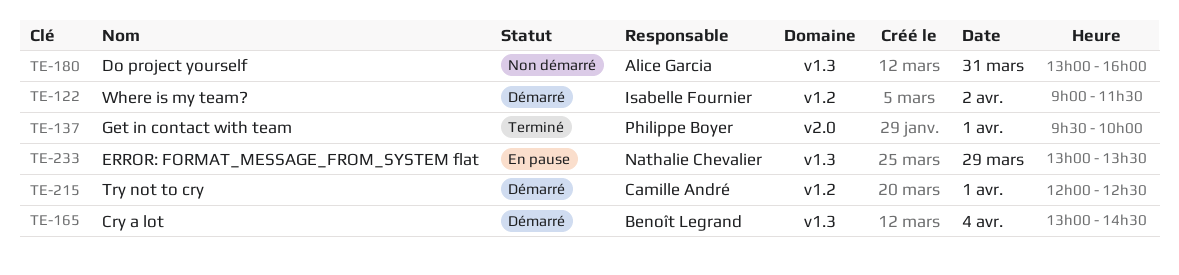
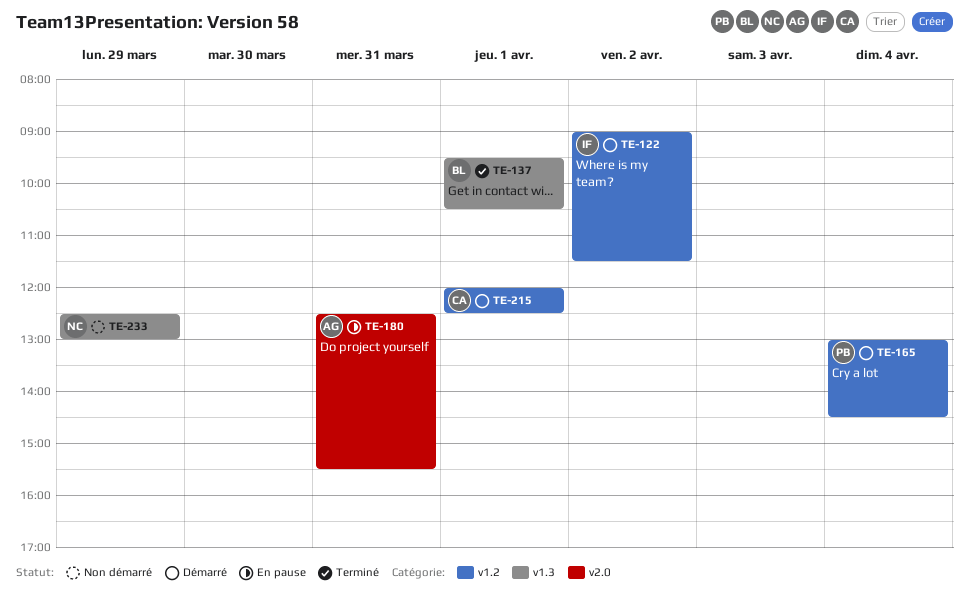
TE-137, owner: Philippe Boyer -> Benoît Legrand
TE-137, label: v2.0 -> v1.3
TE-137, ends: 10:00 -> 10:30
TE-165, owner: Benoît Legrand -> Philippe Boyer
TE-165, label: v1.3 -> v1.2
TE-180, status: Non démarré -> En pause
TE-180, label: v1.3 -> v2.0
TE-180, begins: 13:00 -> 12:30
TE-180, ends: 16:00 -> 15:30
TE-233, status: En pause -> Non démarré
TE-233, begins: 13:00 -> 12:30
TE-233, ends: 13:30 -> 13:00

